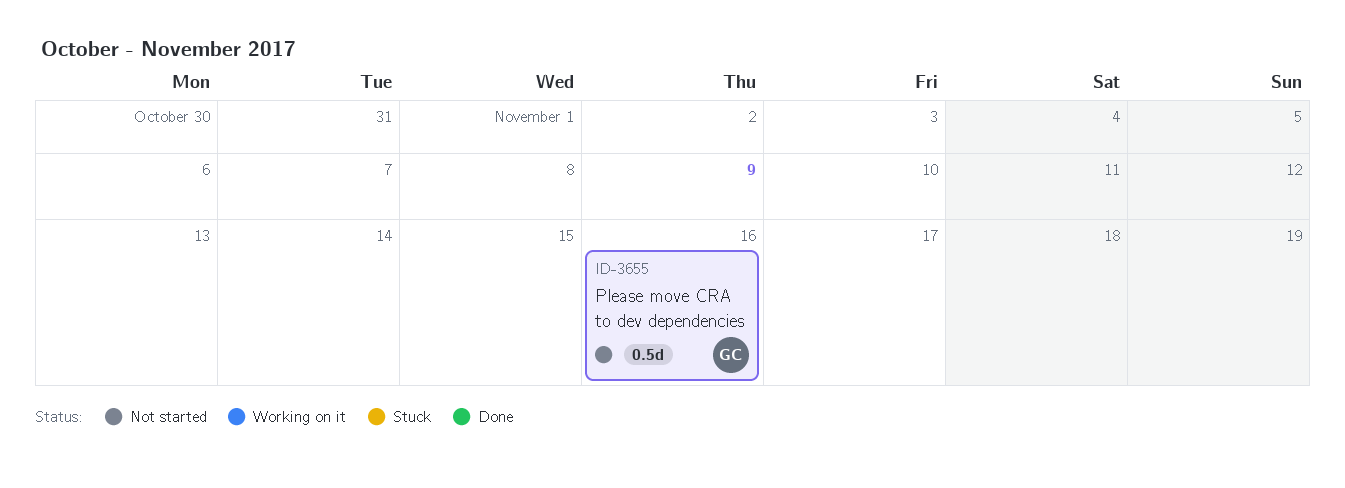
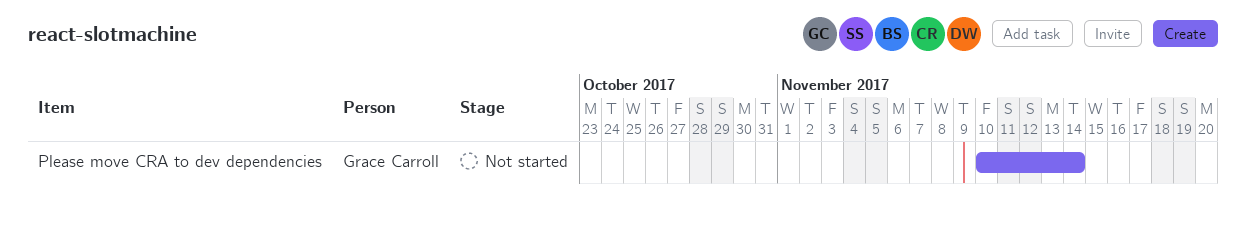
Please move CRA to dev dependencies, due: Nov 16 -> Nov 14

